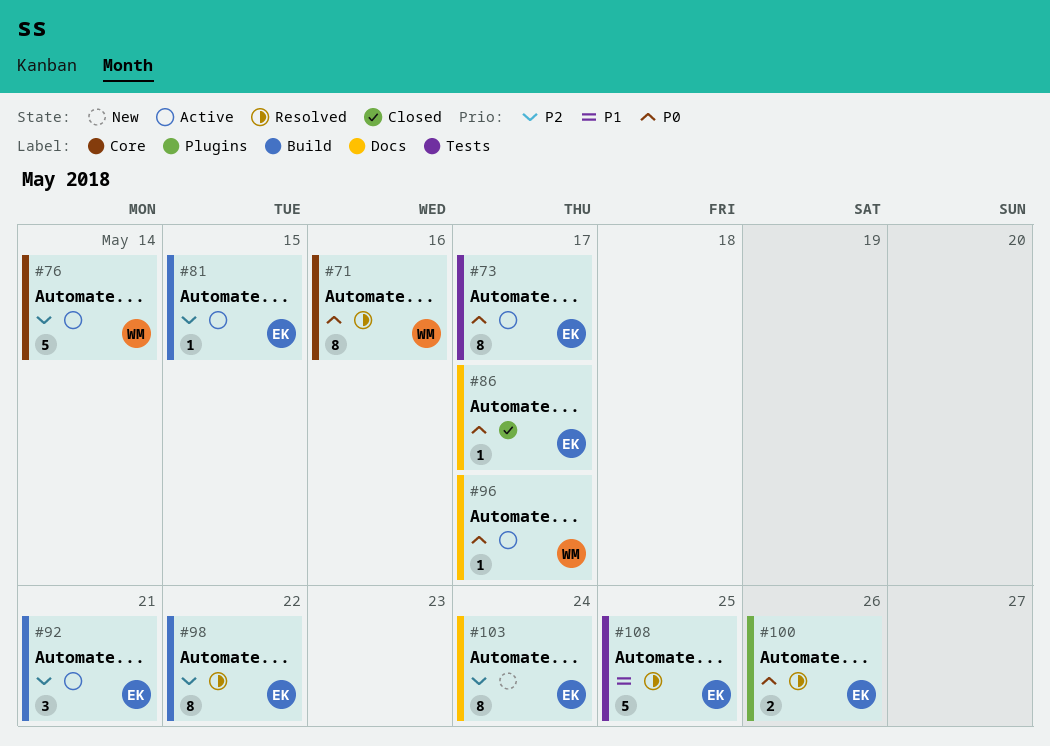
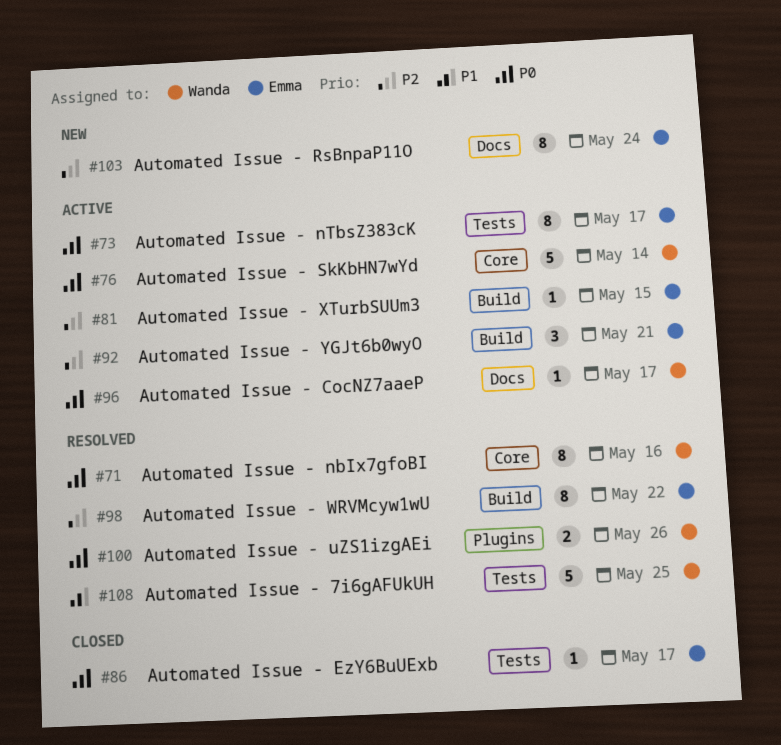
#76, priority: P2 -> P0
#86, label: Docs -> Tests
#100, owner: Emma -> Wanda
#108, owner: Emma -> Wanda

